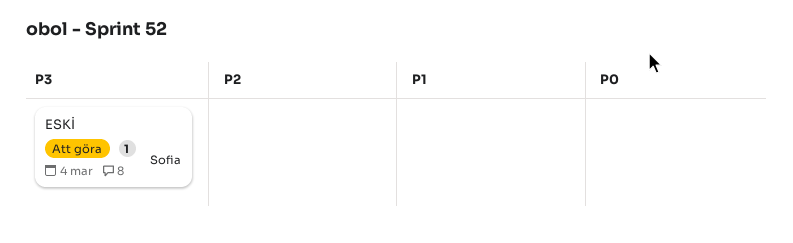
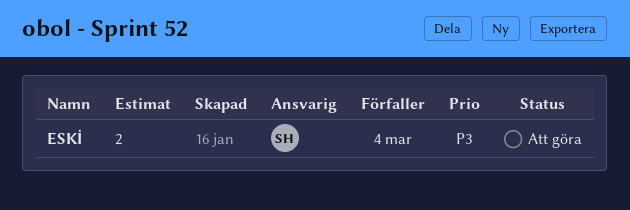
ESKİ, estimate: 1 -> 2

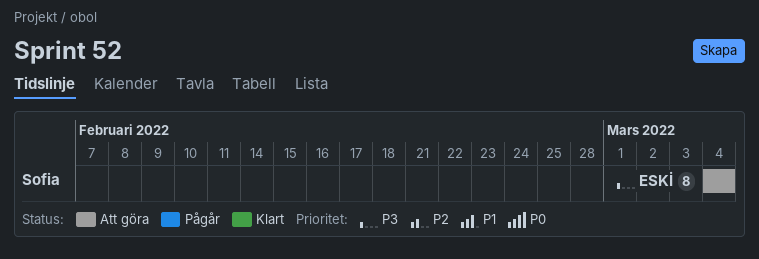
ESKİ, estimate: 2 -> 8

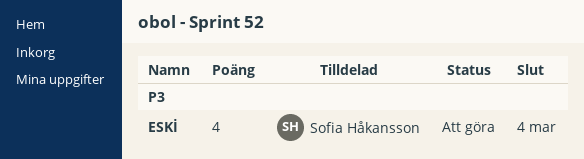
ESKİ, estimate: 8 -> 4

